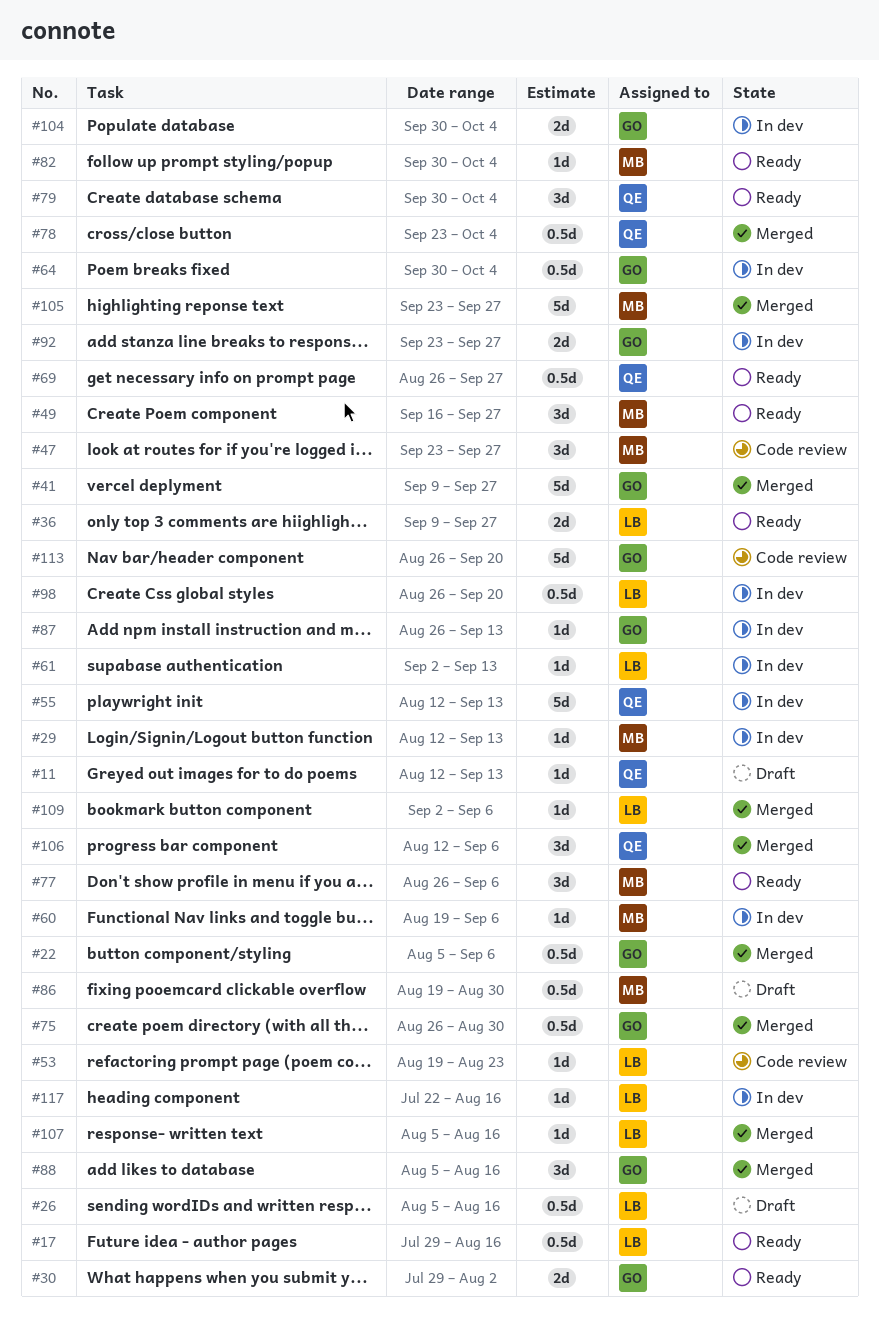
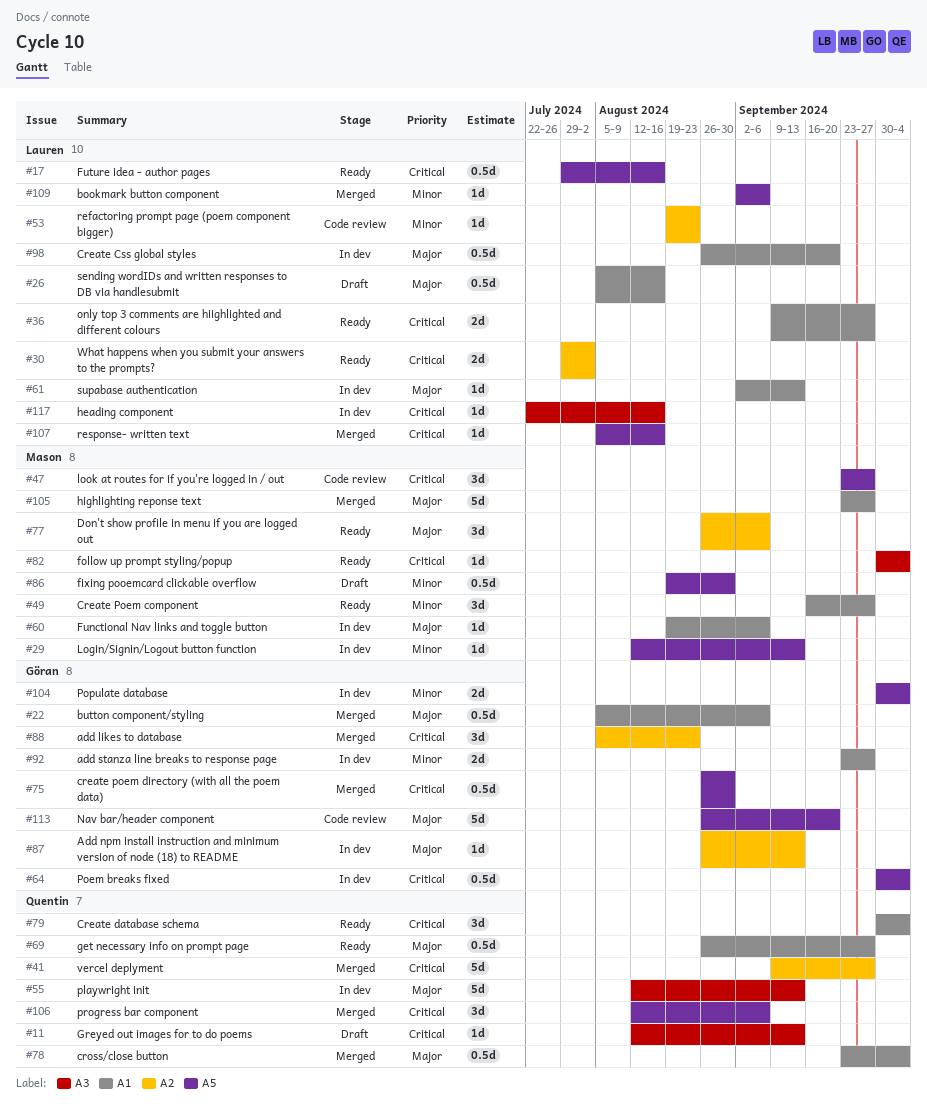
#30, owner: Göran -> Lauren
#41, owner: Göran -> Quentin
#88, due: Aug 16 -> Aug 23

